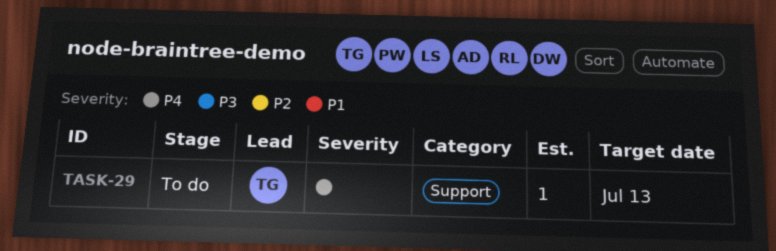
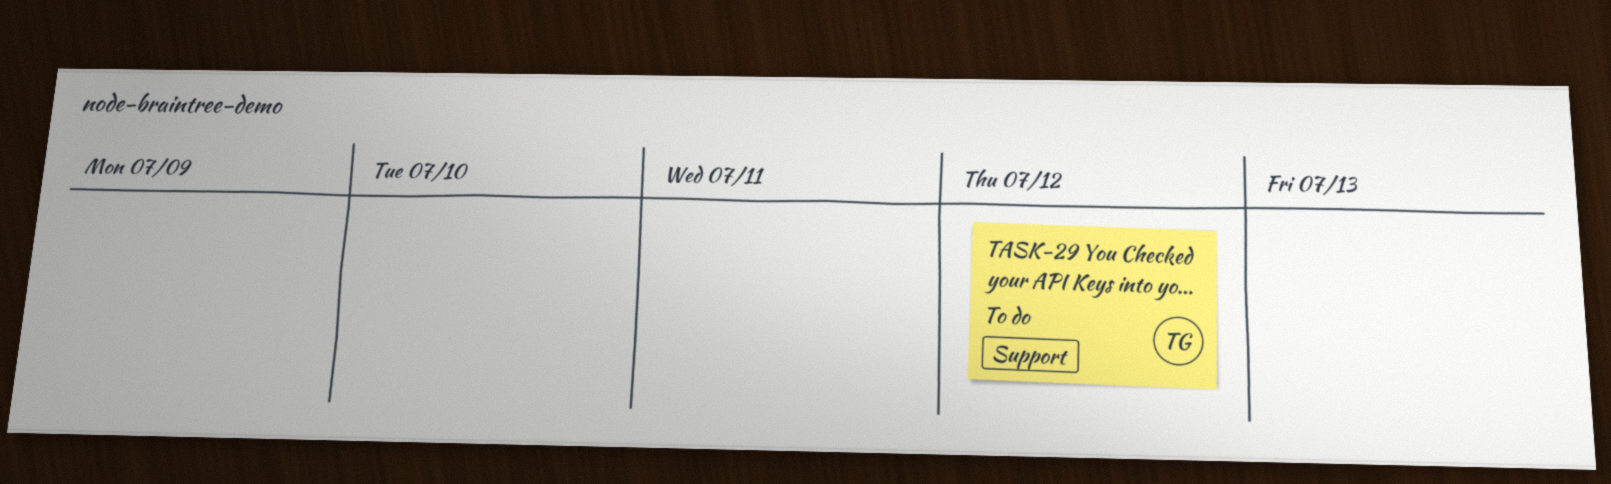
TASK-29, due: Jul 13 -> Jul 12

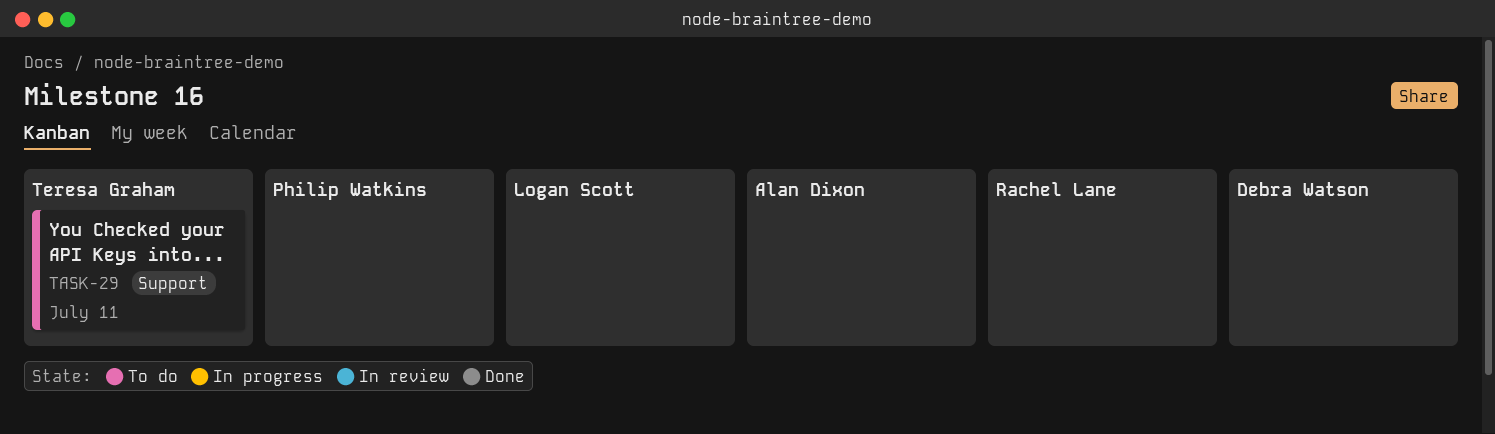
TASK-29, due: Jul 12 -> Jul 11

